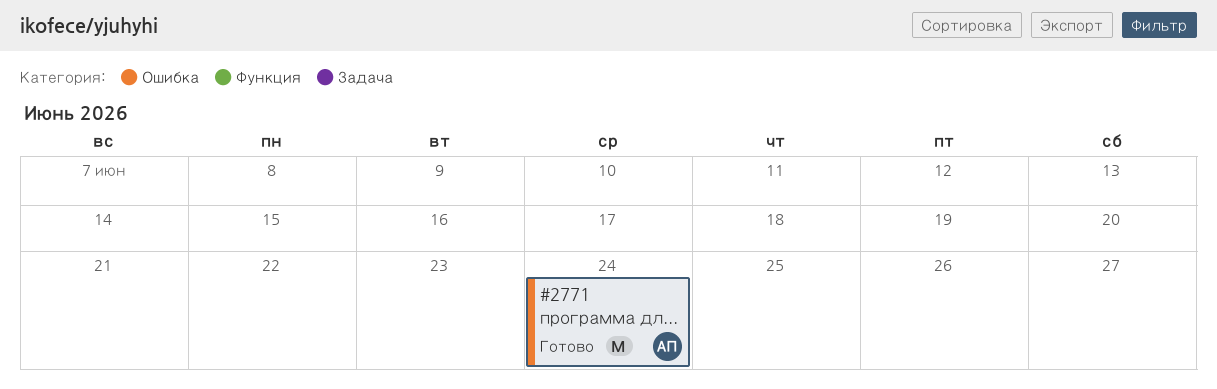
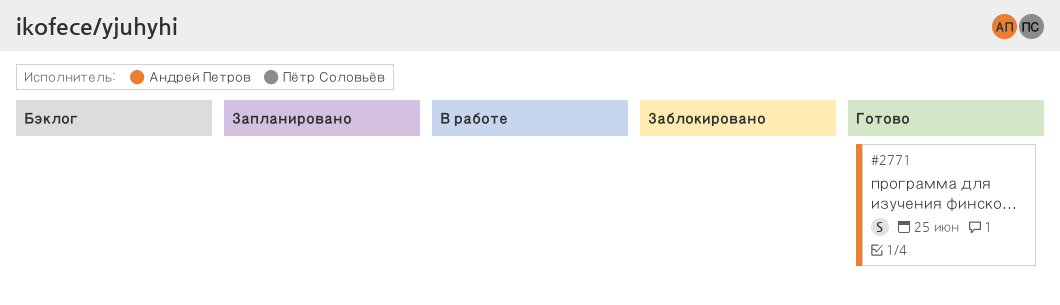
#2771, estimate: M -> S
#2771, due: Jun 24 -> Jun 25

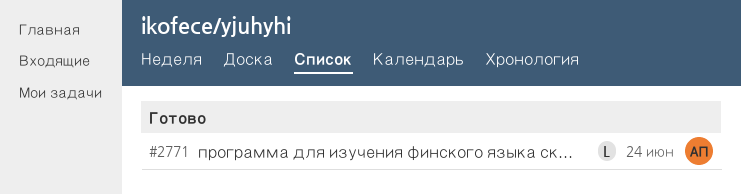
#2771, estimate: S -> L
#2771, due: Jun 25 -> Jun 24

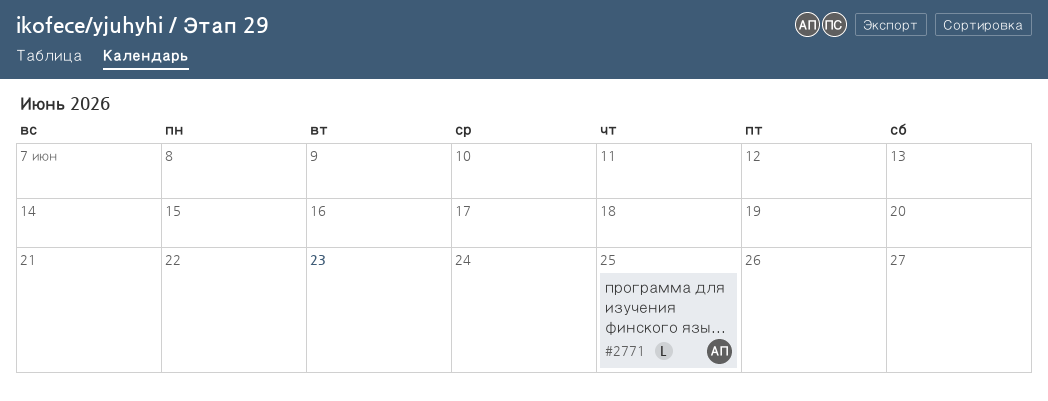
#2771, due: Jun 24 -> Jun 25

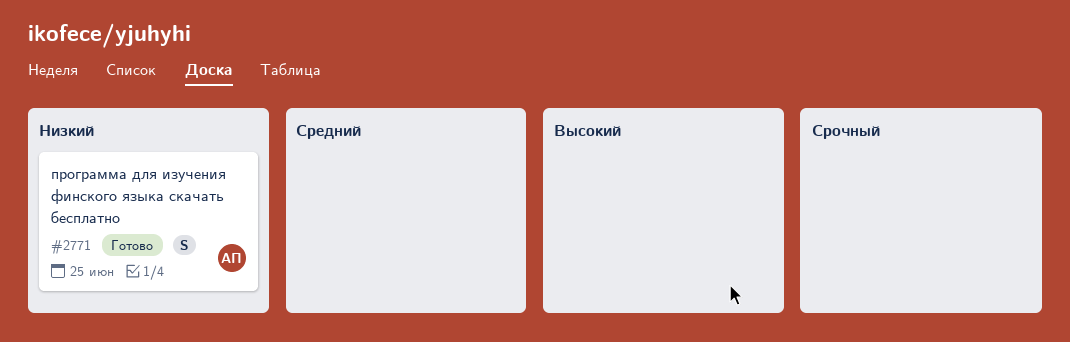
#2771, estimate: L -> S

